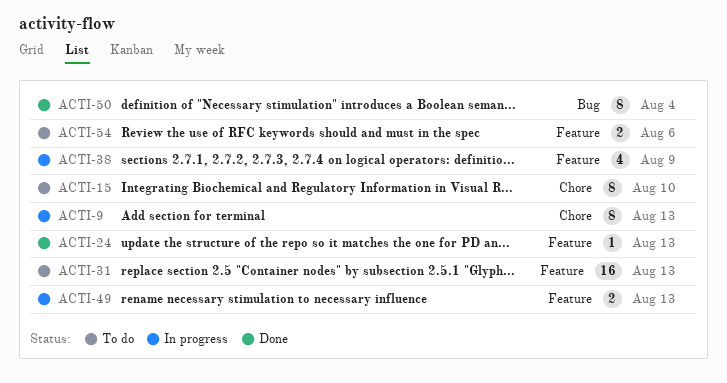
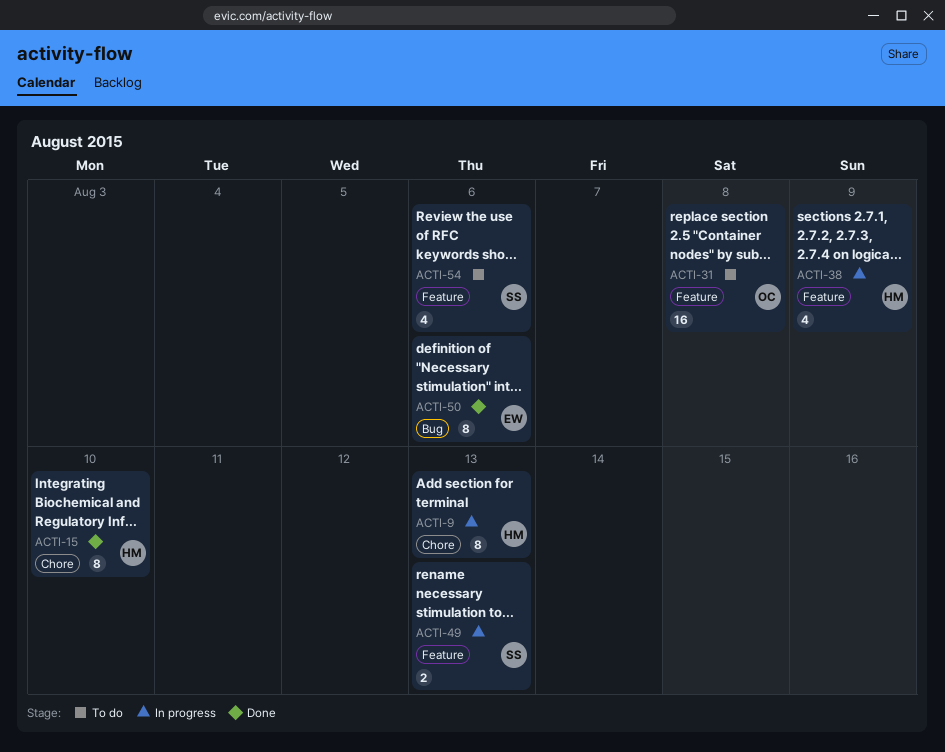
ACTI-15, status: To do -> Done
ACTI-24: present -> none
ACTI-31, due: Aug 13 -> Aug 8
ACTI-50, due: Aug 4 -> Aug 6
ACTI-54, estimate: 2 -> 4

